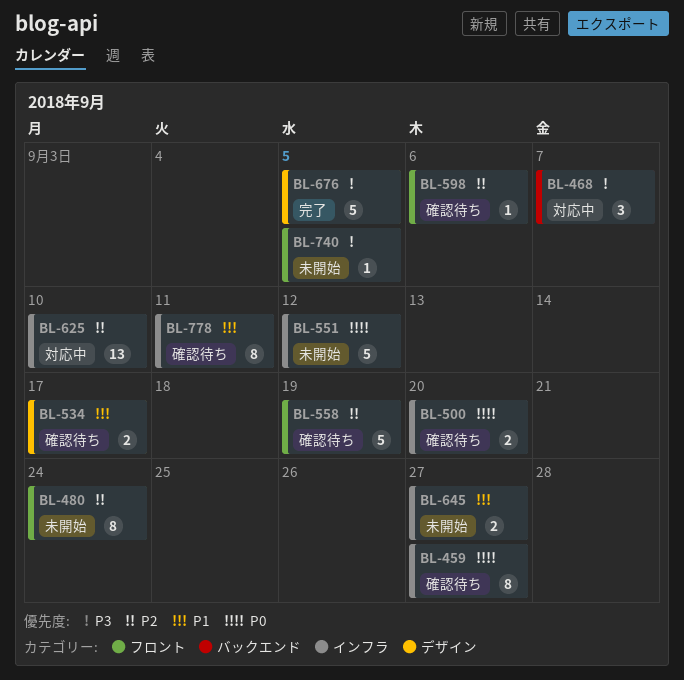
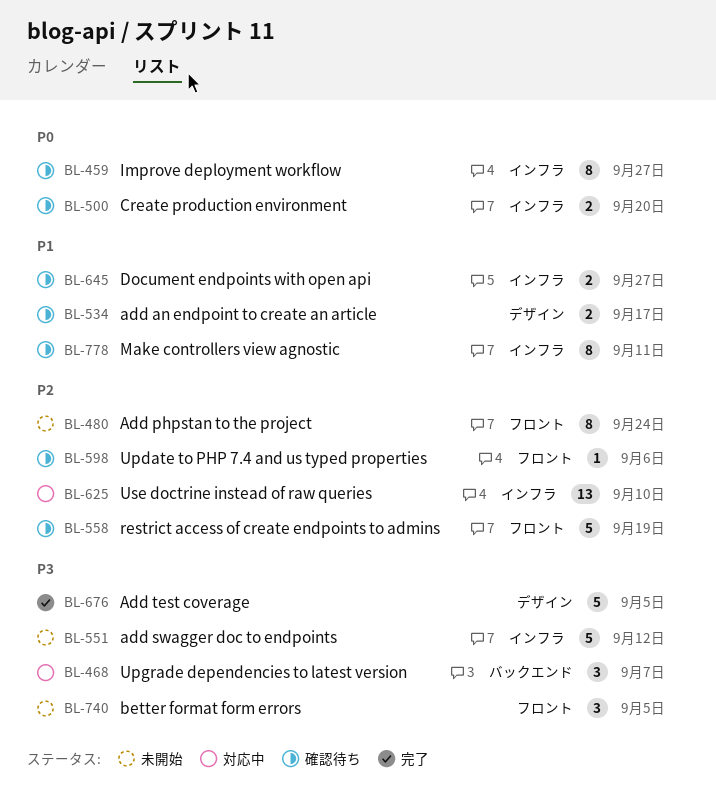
BL-551, priority: P0 -> P3
BL-645, status: 未開始 -> 確認待ち
BL-740, estimate: 1 -> 3

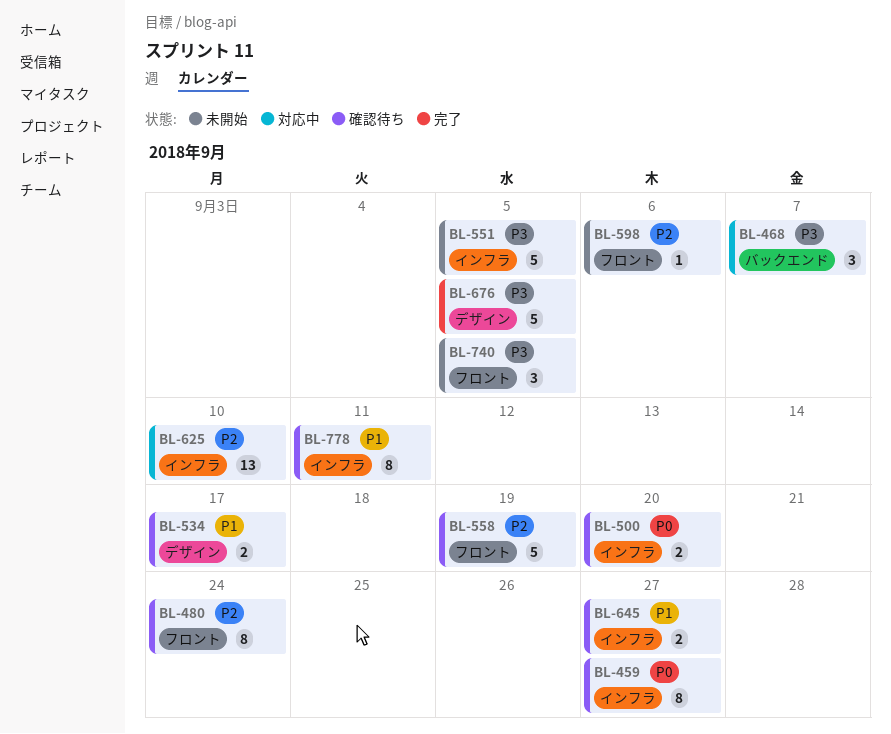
BL-480, status: 未開始 -> 確認待ち
BL-551, due: Sep 12 -> Sep 5
BL-598, status: 確認待ち -> 未開始

